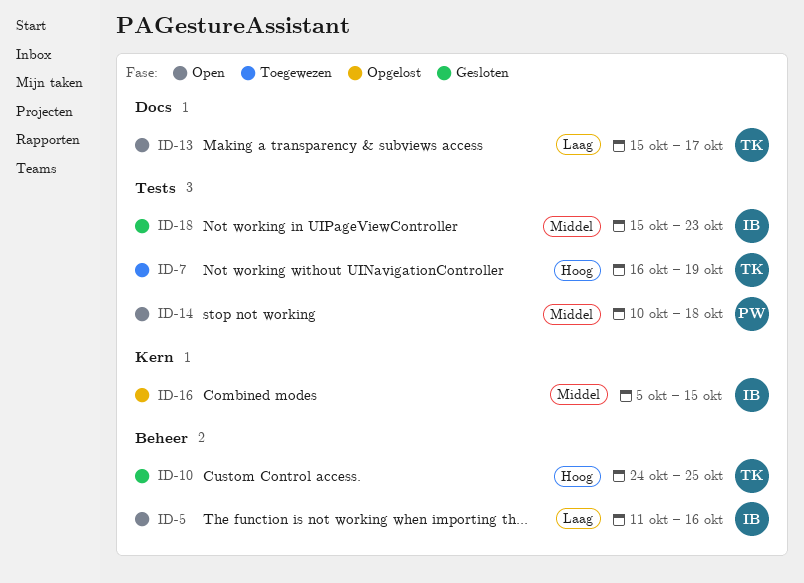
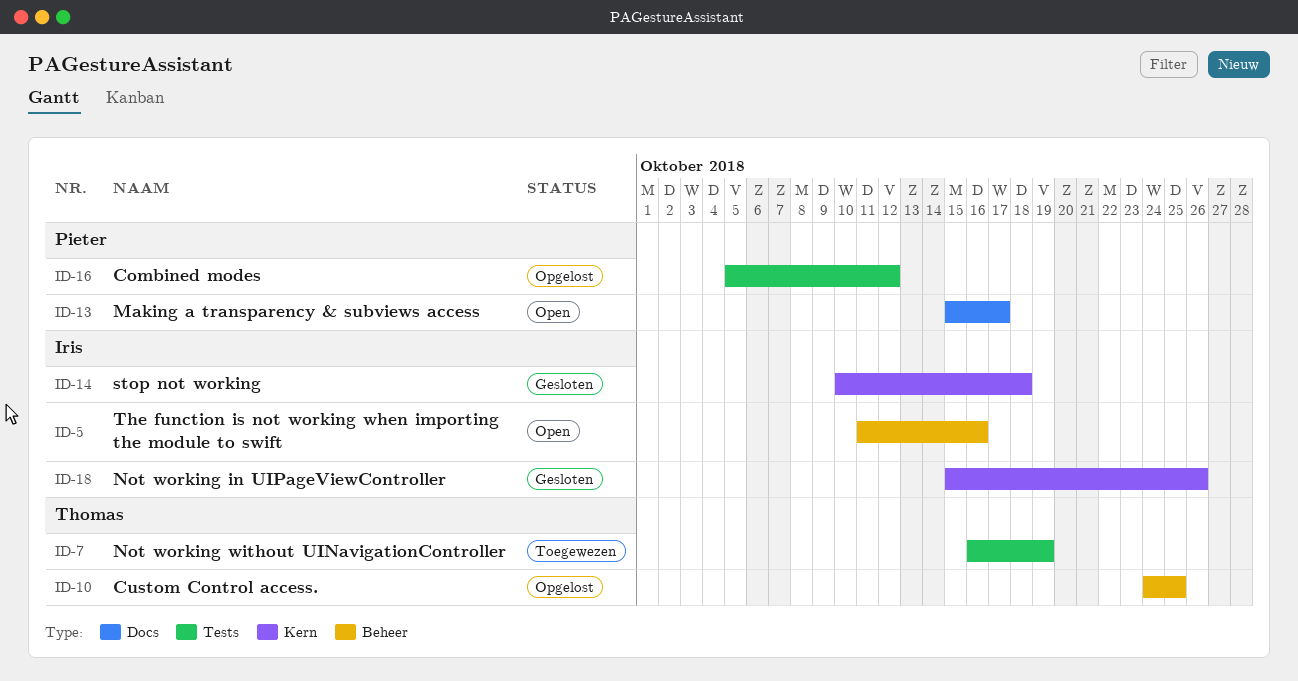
ID-10, status: Gesloten -> Opgelost
ID-13, owner: Thomas -> Pieter
ID-14, status: Open -> Gesloten
ID-14, owner: Pieter -> Iris
ID-14, label: Tests -> Kern
ID-16, owner: Iris -> Pieter
ID-16, label: Kern -> Tests
ID-16, due: Oct 15 -> Oct 12
ID-18, label: Tests -> Kern
ID-18, due: Oct 23 -> Oct 26

